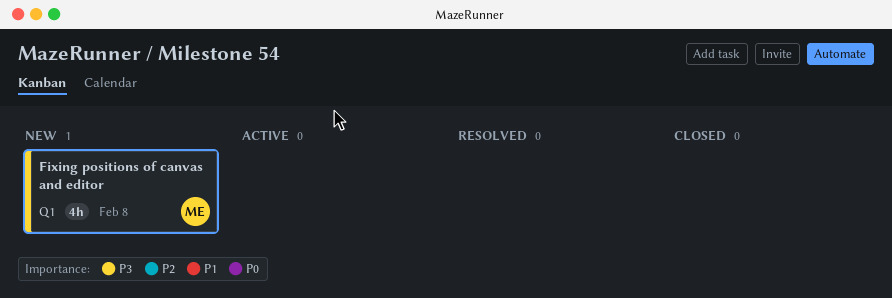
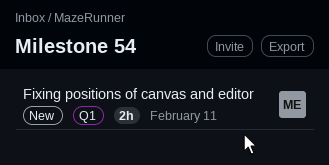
Fixing positions of canvas and editor, estimate: 4h -> 2h
Fixing positions of canvas and editor, due: Feb 8 -> Feb 11

